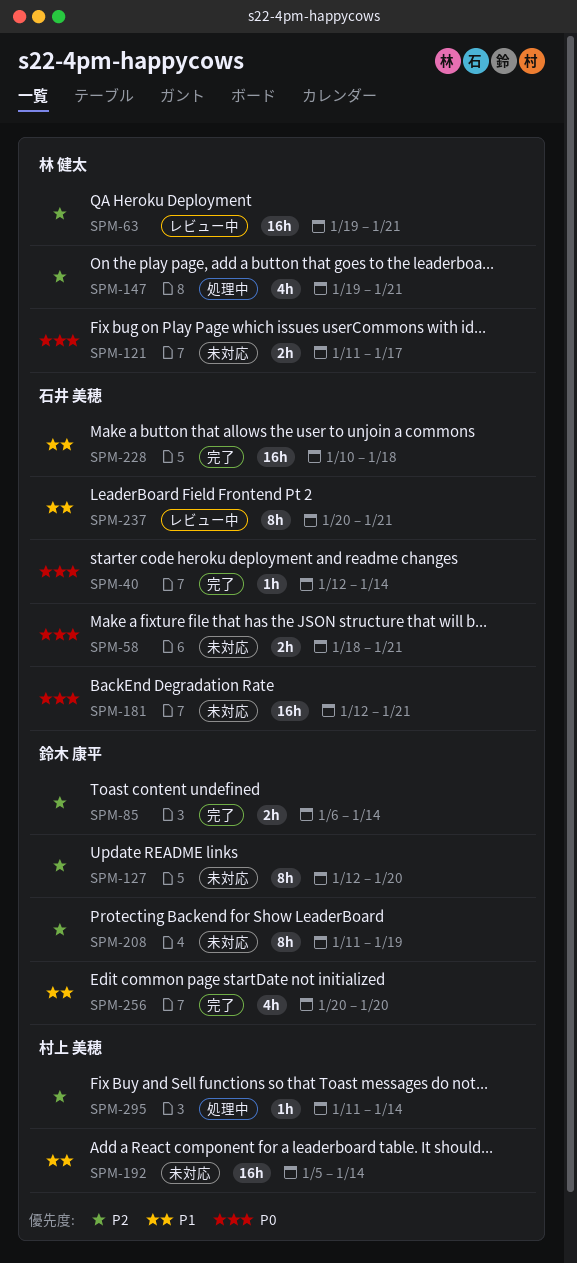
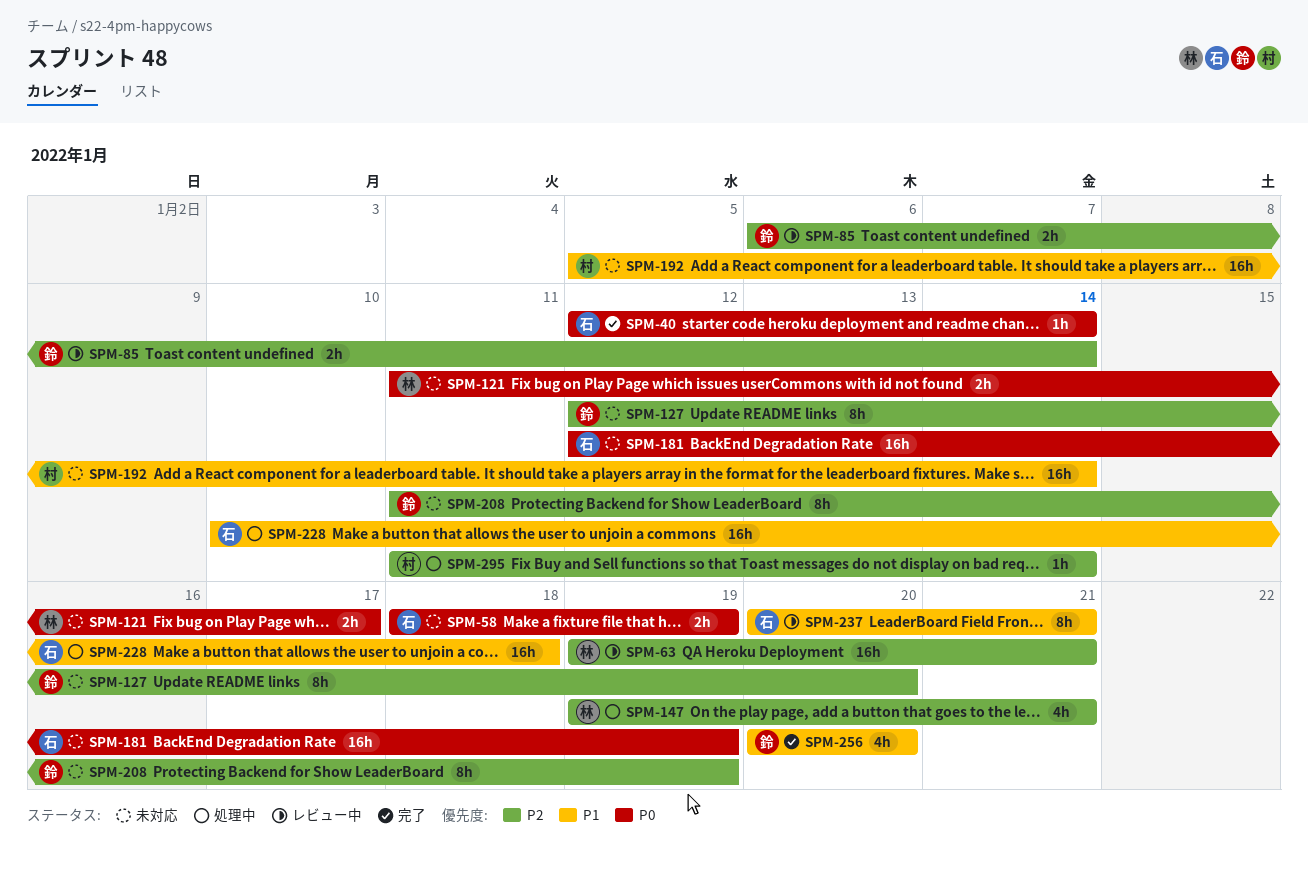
SPM-58, due: Jan 21 -> Jan 19
SPM-85, status: 完了 -> レビュー中
SPM-181, due: Jan 21 -> Jan 19
SPM-228, status: 完了 -> 処理中

